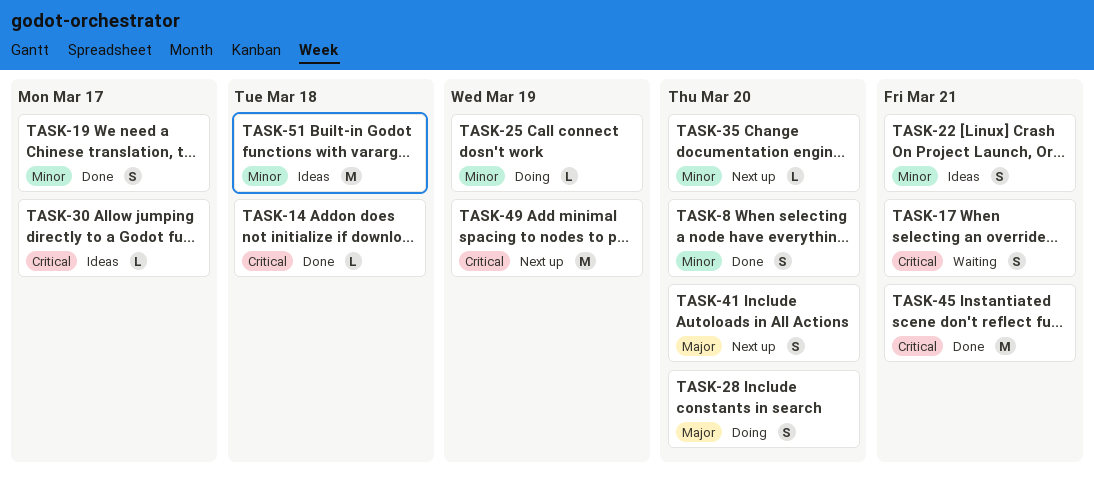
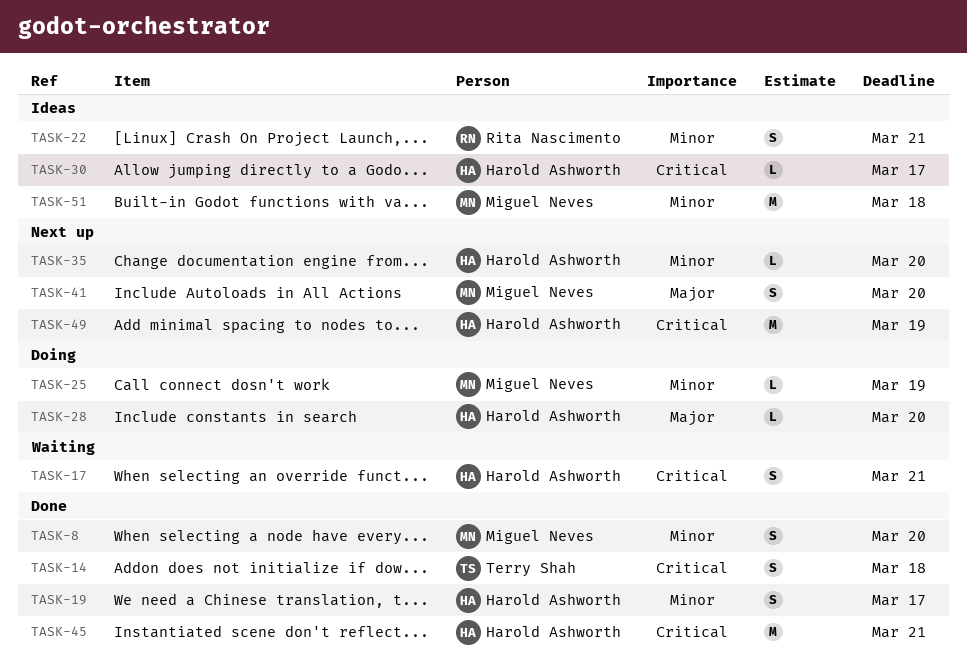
TASK-14, estimate: L -> S
TASK-28, estimate: S -> L

